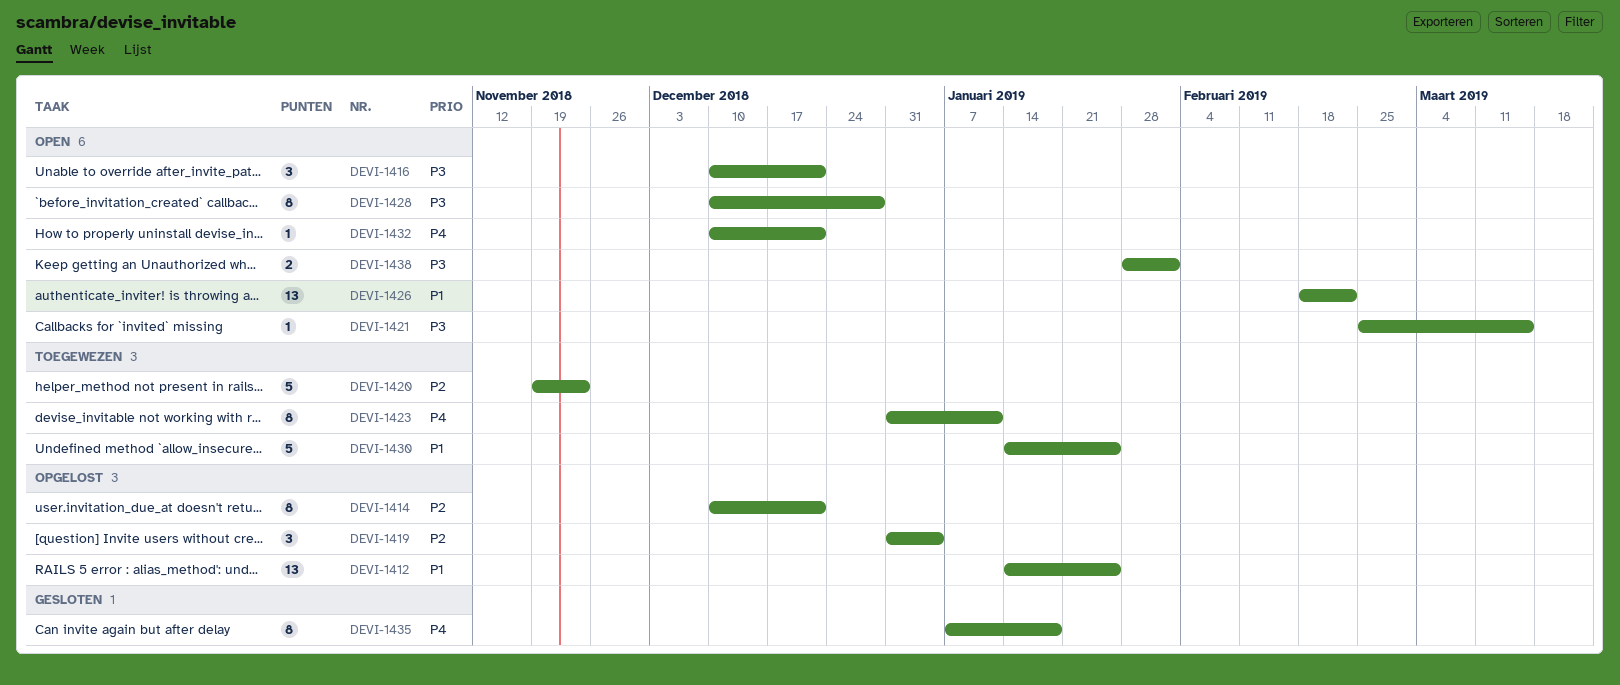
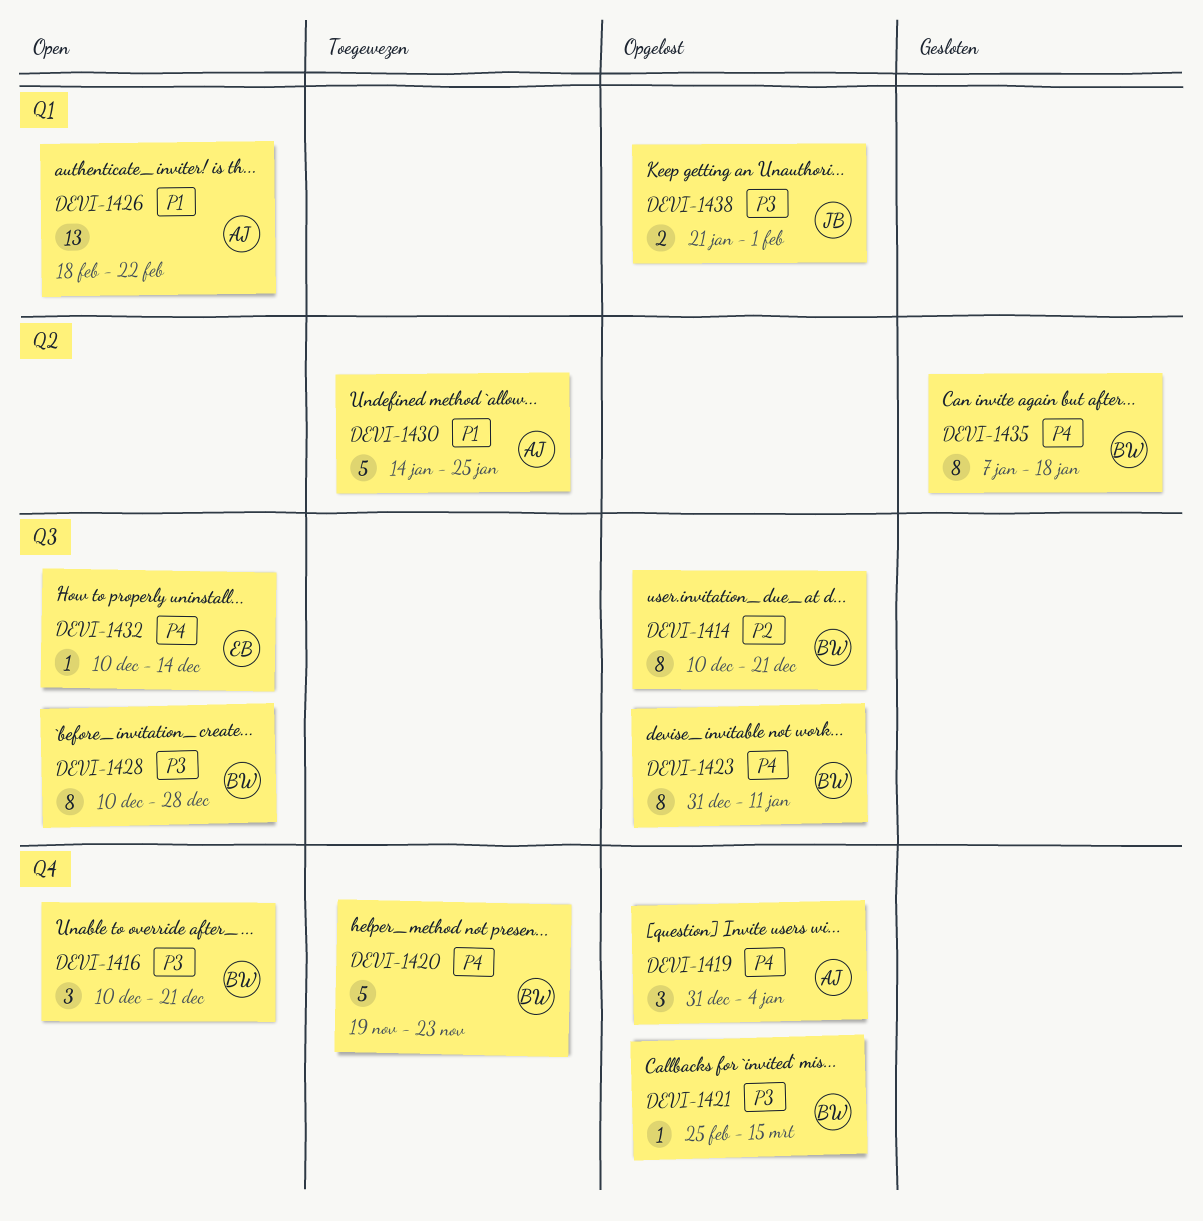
DEVI-1412: present -> none
DEVI-1419, priority: P2 -> P4
DEVI-1420, priority: P2 -> P4
DEVI-1421, status: Open -> Opgelost
DEVI-1423, status: Toegewezen -> Opgelost
DEVI-1432, due: Dec 21 -> Dec 14
DEVI-1438, status: Open -> Opgelost
DEVI-1438, start: Jan 28 -> Jan 21

